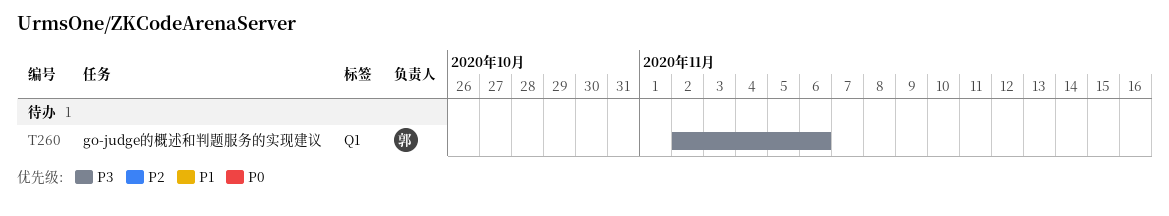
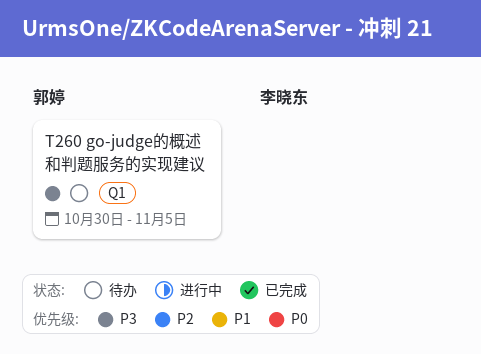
T260, start: Nov 2 -> Oct 30
T260, due: Nov 6 -> Nov 5

